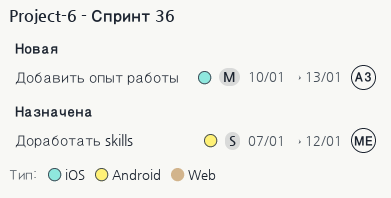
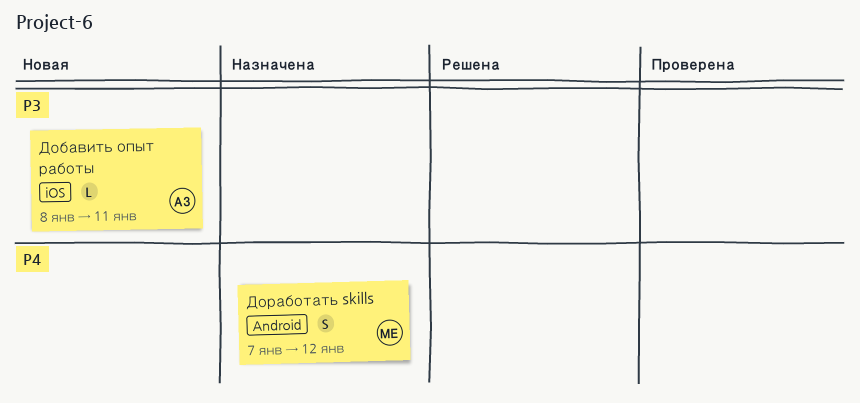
Добавить опыт работы, estimate: M -> L
Добавить опыт работы, start: Jan 10 -> Jan 8
Добавить опыт работы, due: Jan 13 -> Jan 11

